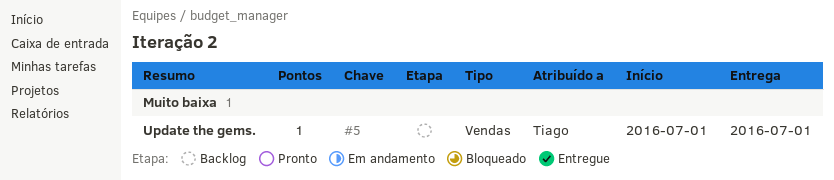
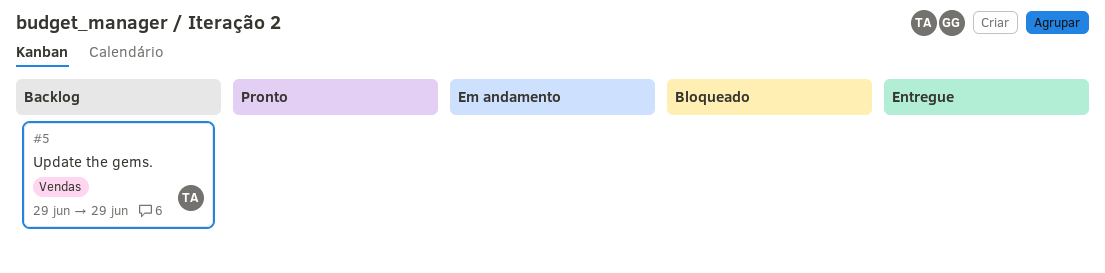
#5, start: Jul 1 -> Jun 29
#5, due: Jul 1 -> Jun 29

